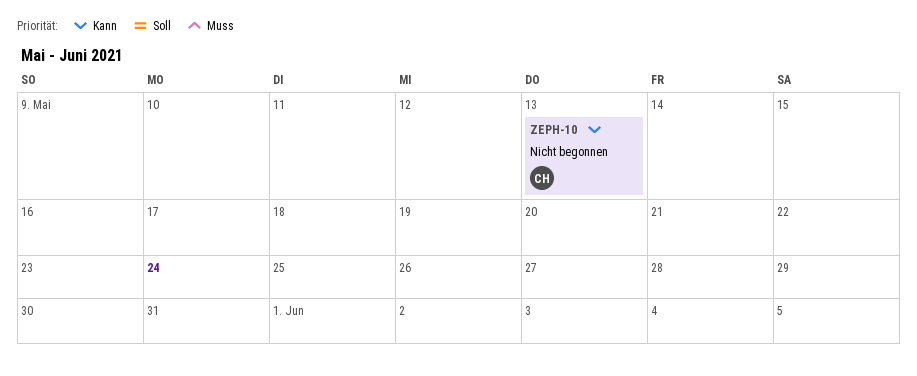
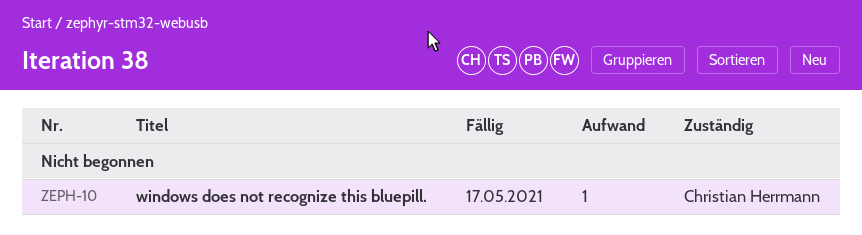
ZEPH-10, due: May 13 -> May 17

